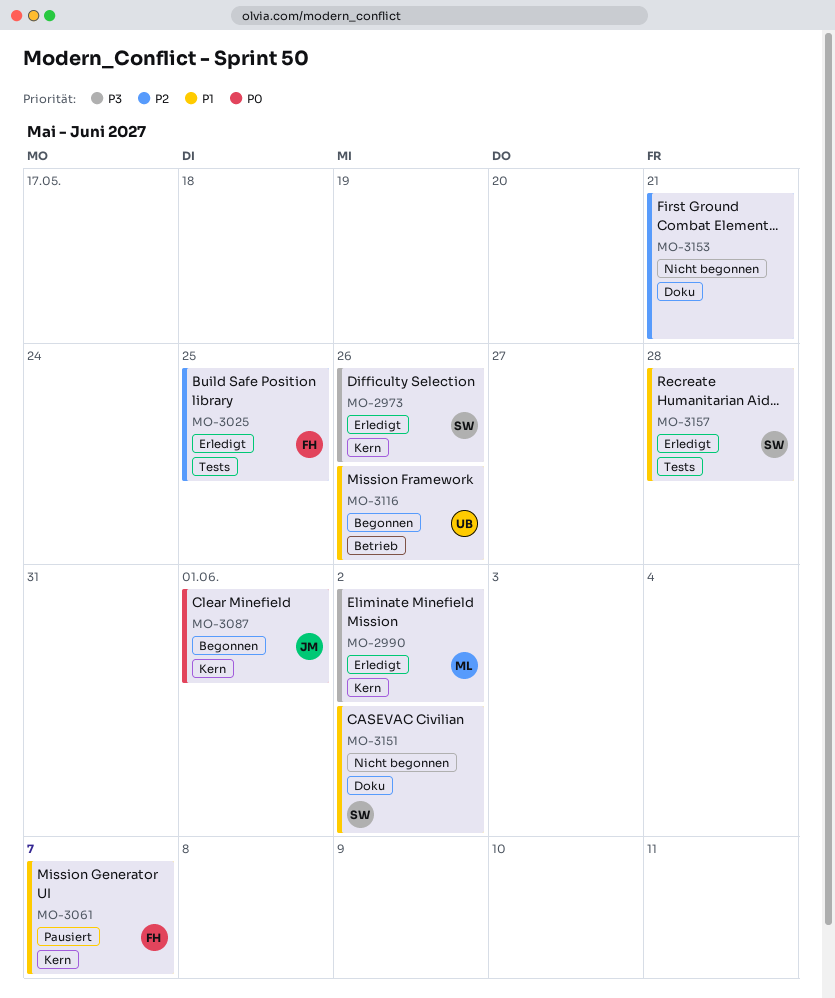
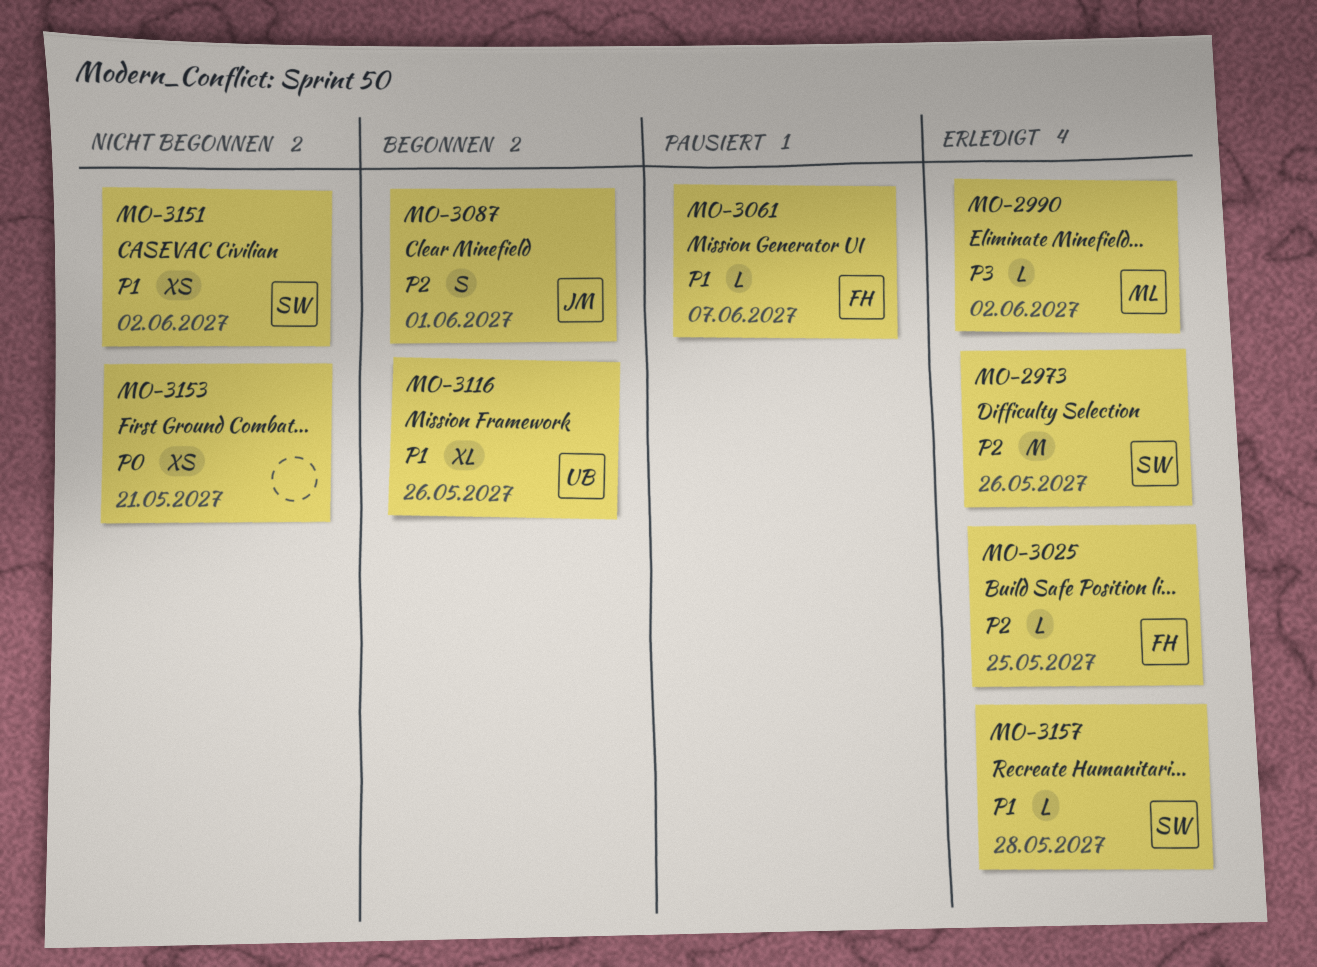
MO-2973, priority: P3 -> P2
MO-3087, priority: P0 -> P2
MO-3153, priority: P2 -> P0

